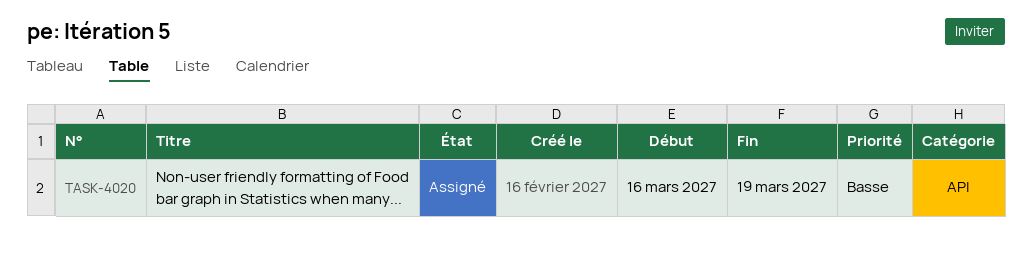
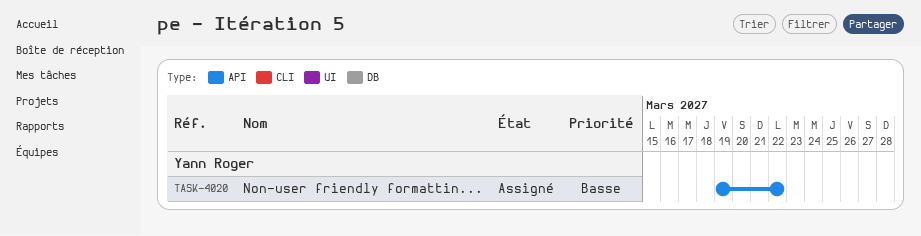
TASK-4020, start: Mar 16 -> Mar 19
TASK-4020, due: Mar 19 -> Mar 22

